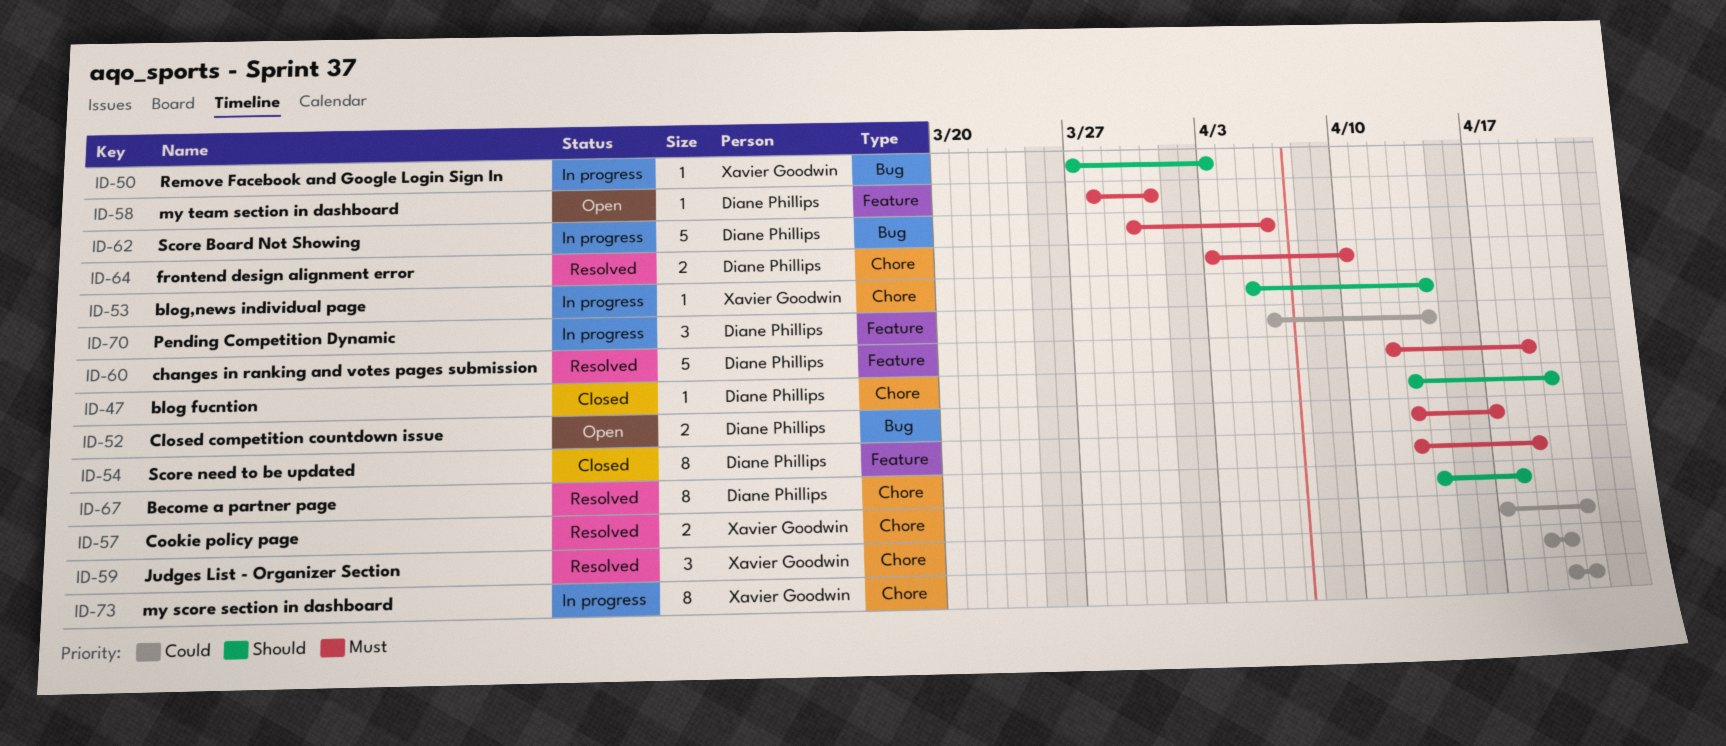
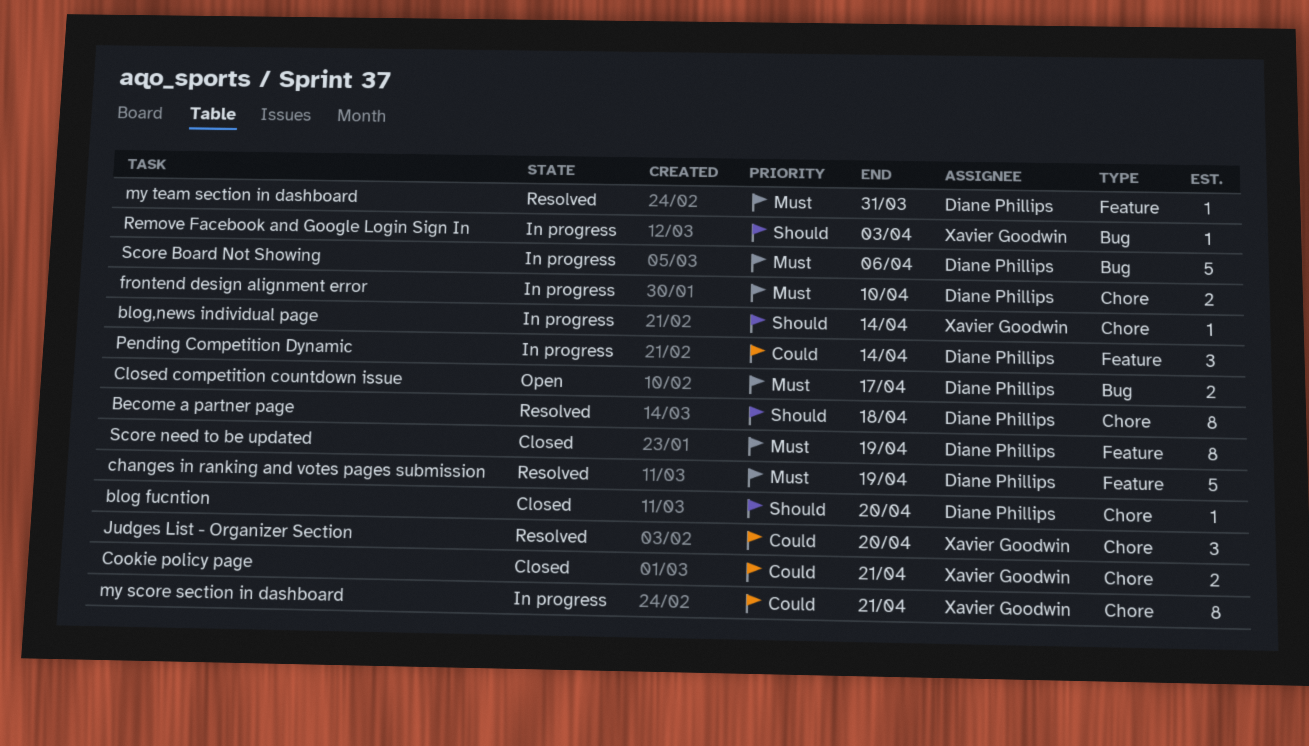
Cookie policy page, status: Resolved -> Closed
frontend design alignment error, status: Resolved -> In progress
my team section in dashboard, status: Open -> Resolved

